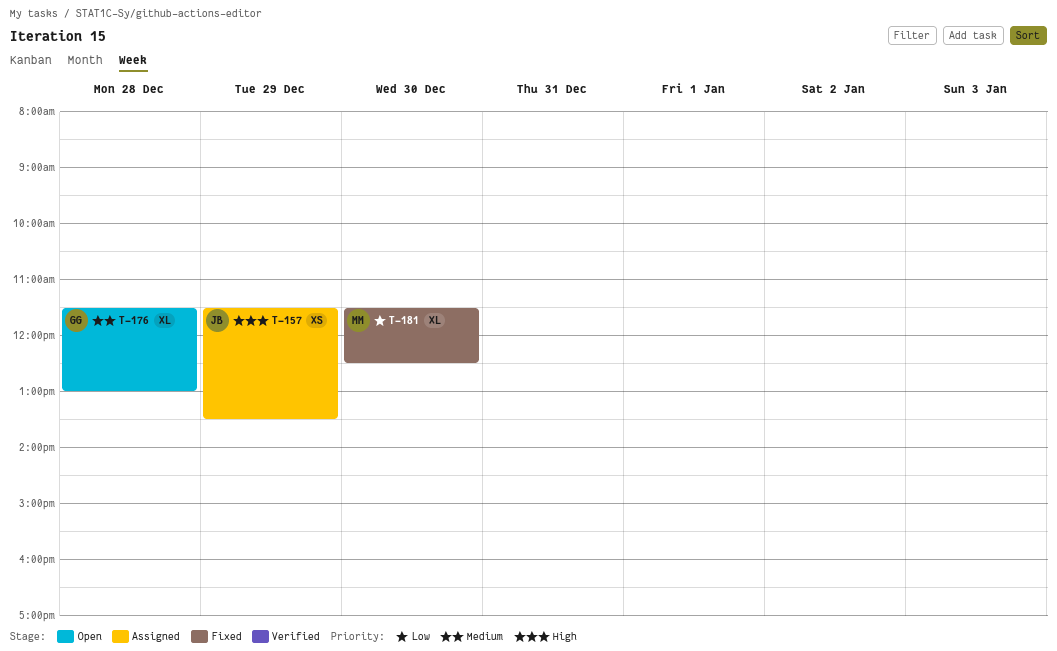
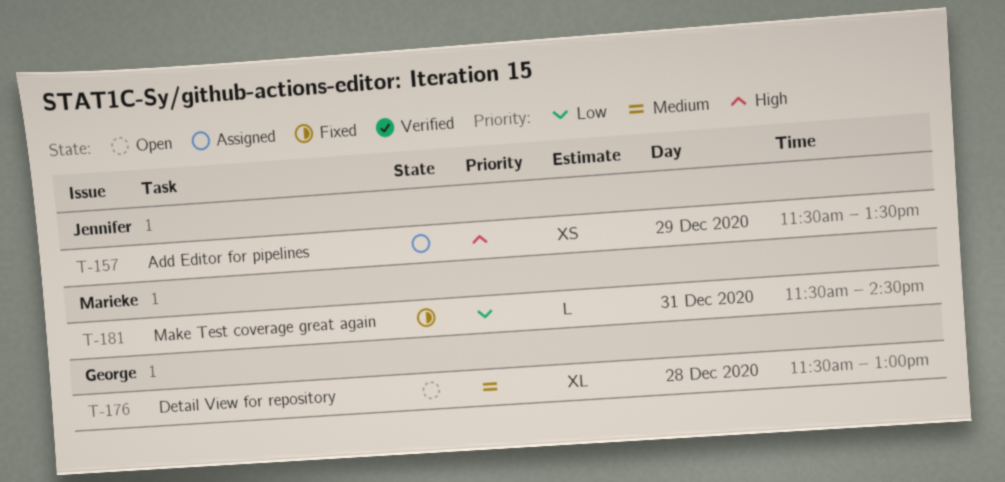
T-181, estimate: XL -> L
T-181, day: Dec 30 -> Dec 31
T-181, ends: 12:30 -> 14:30

